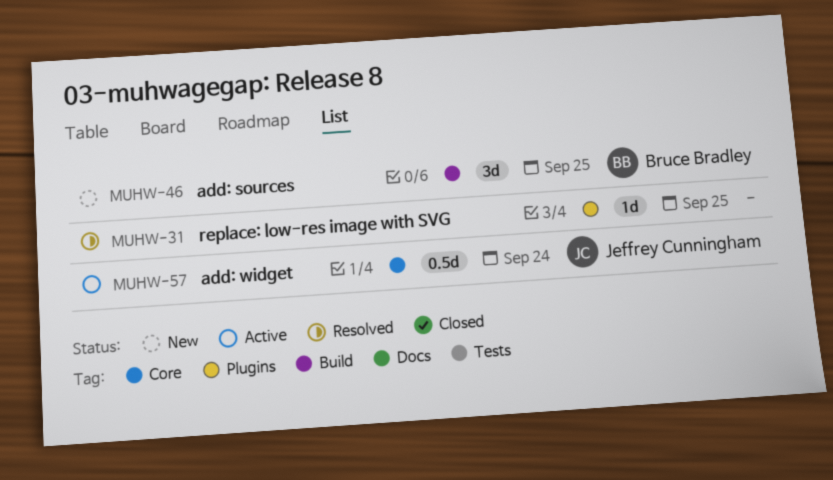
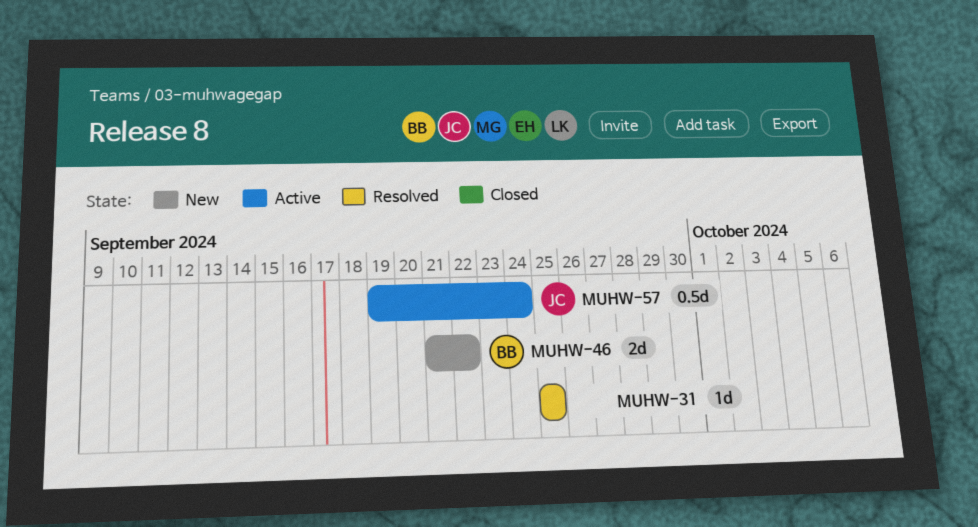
MUHW-46, estimate: 3d -> 2d
MUHW-46, due: Sep 25 -> Sep 22

